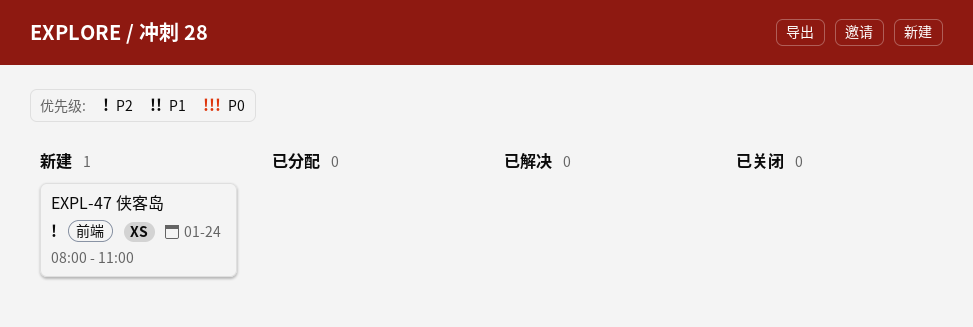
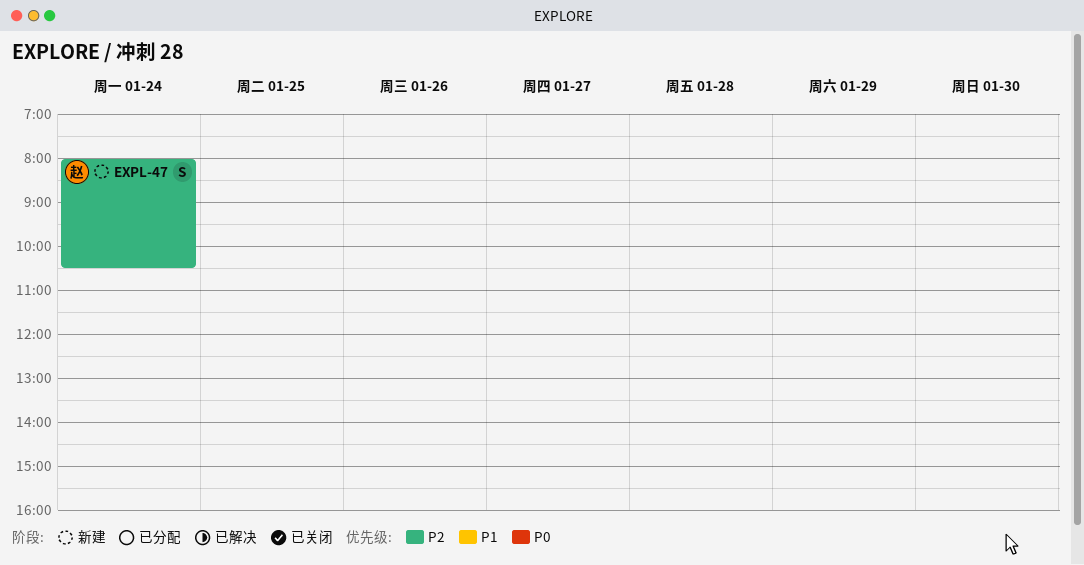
EXPL-47, estimate: XS -> S
EXPL-47, ends: 11:00 -> 10:30

